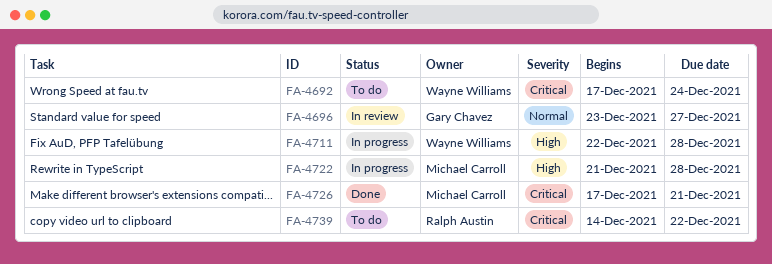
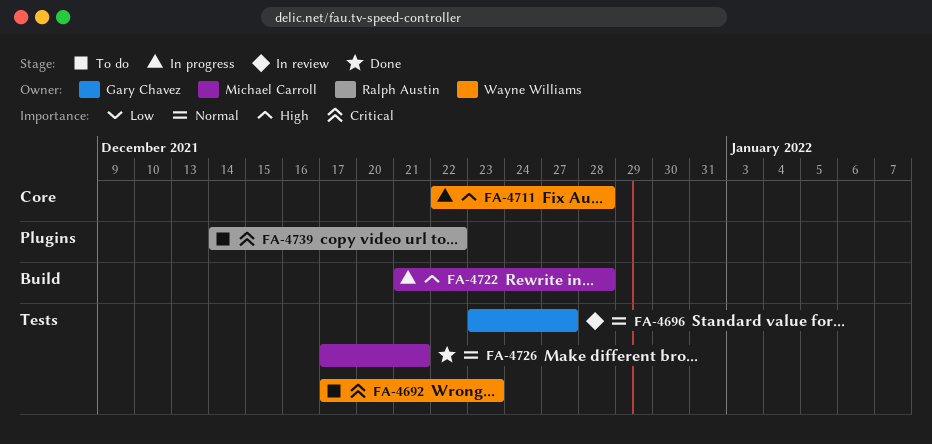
FA-4692, due: Dec 24 -> Dec 23
FA-4726, priority: Critical -> Normal

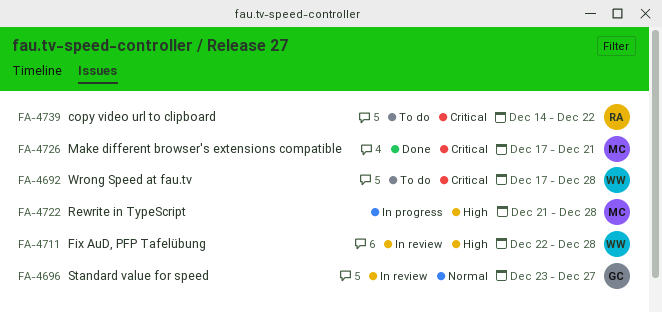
FA-4692, due: Dec 23 -> Dec 28
FA-4711, status: In progress -> In review
FA-4726, priority: Normal -> Critical

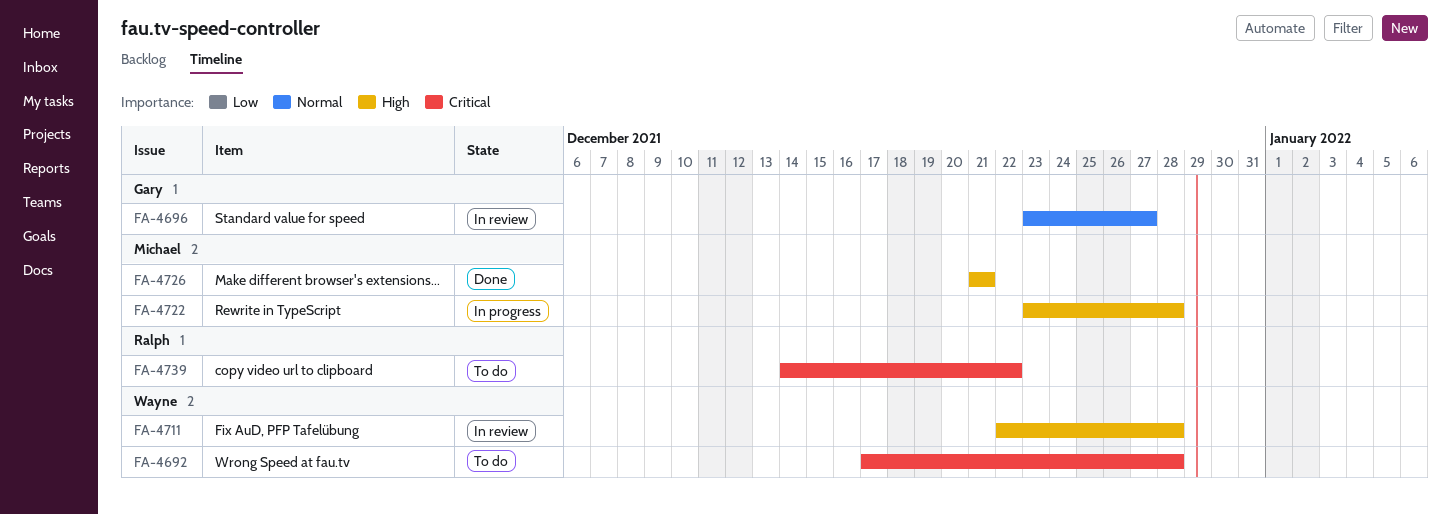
FA-4722, start: Dec 21 -> Dec 23
FA-4726, priority: Critical -> High
FA-4726, start: Dec 17 -> Dec 21

